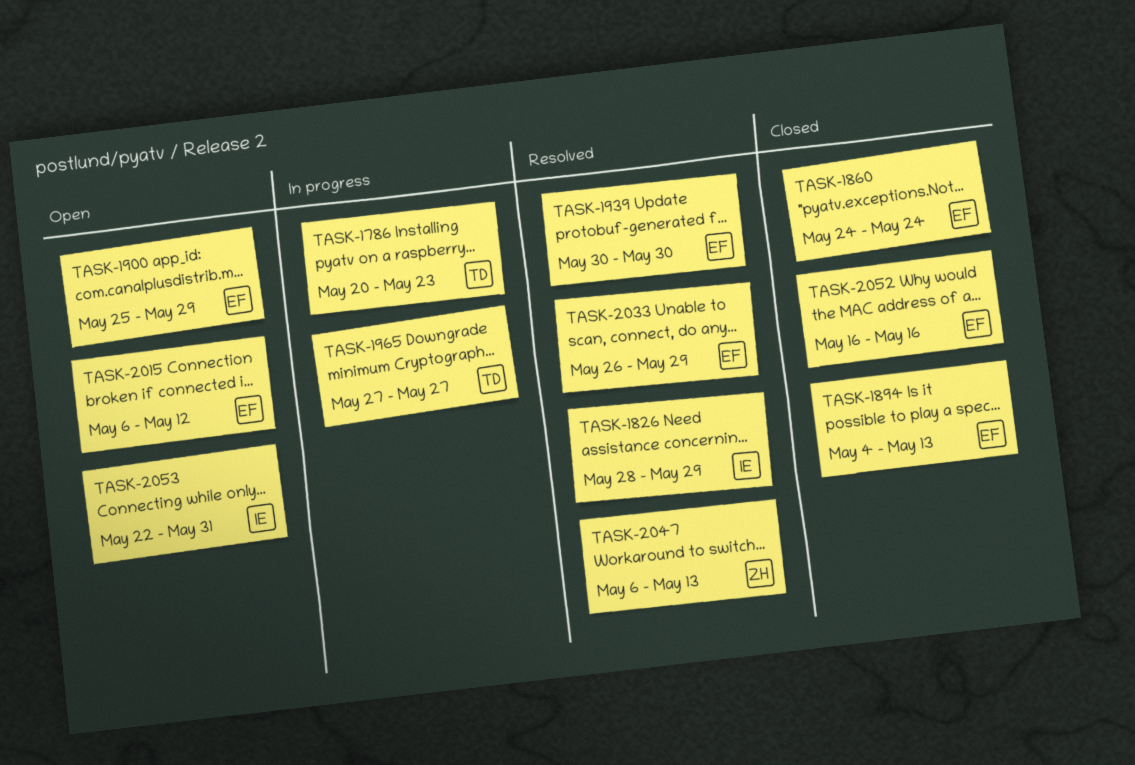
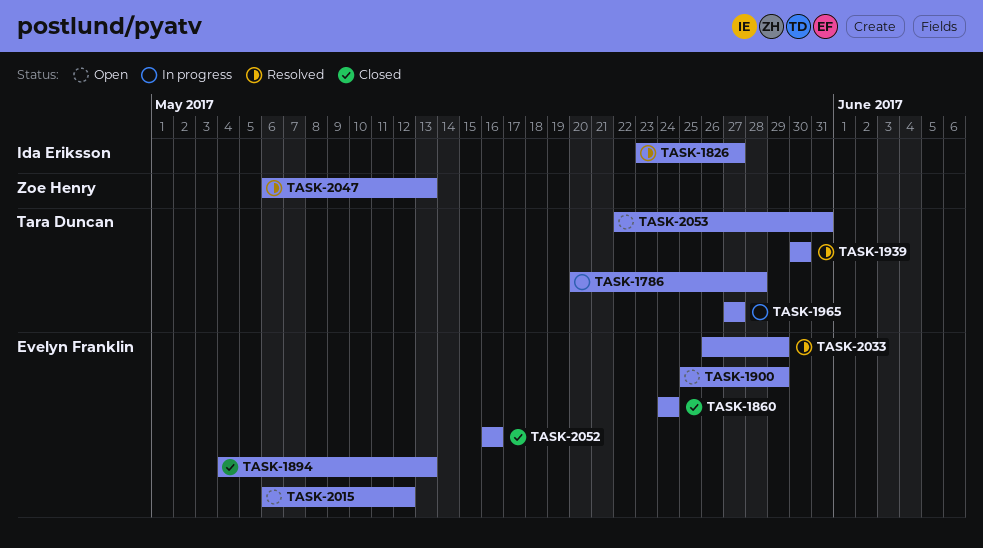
TASK-1786, due: May 23 -> May 28
TASK-1826, start: May 28 -> May 23
TASK-1826, due: May 29 -> May 27
TASK-1939, owner: Evelyn Franklin -> Tara Duncan
TASK-2053, owner: Ida Eriksson -> Tara Duncan

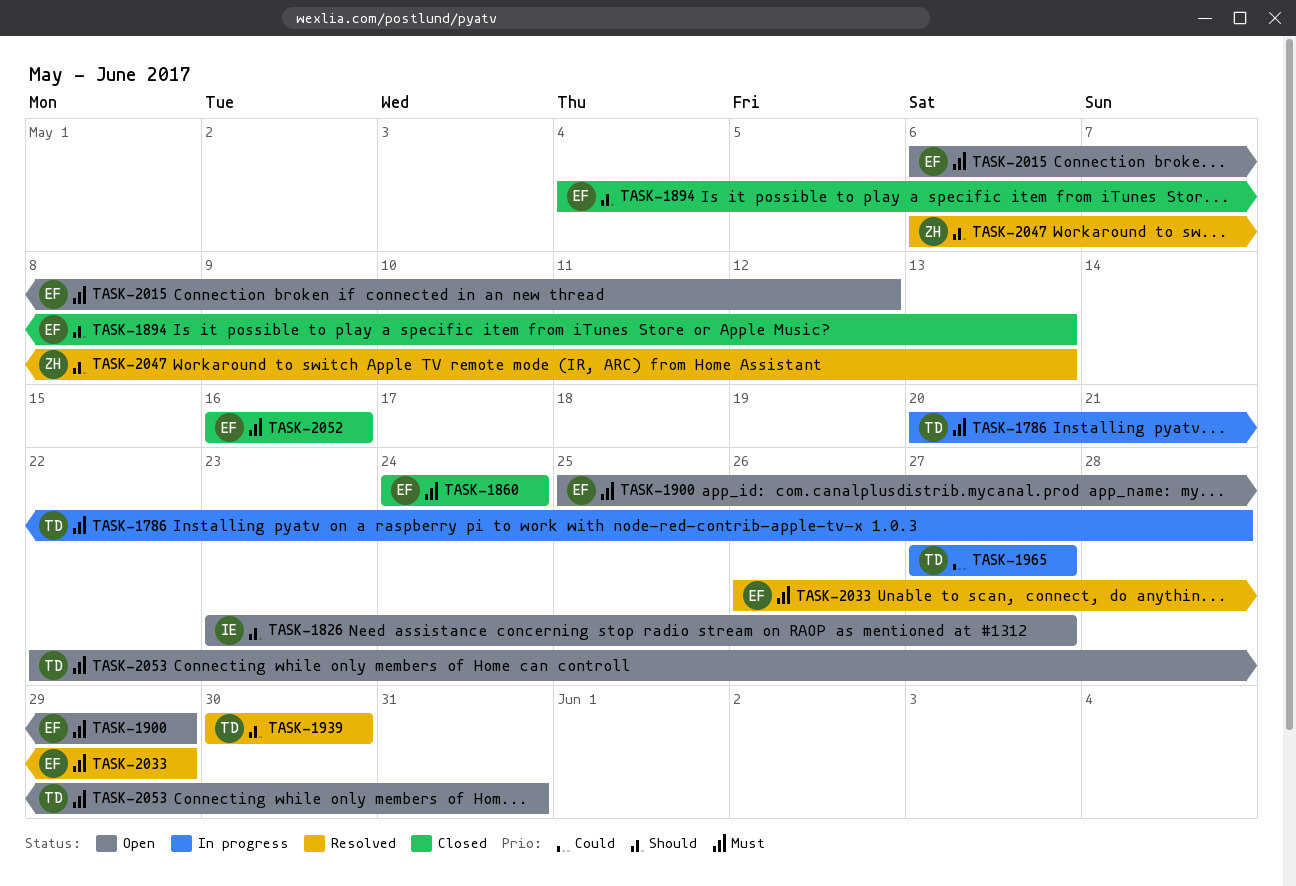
TASK-1826, status: Resolved -> Open

